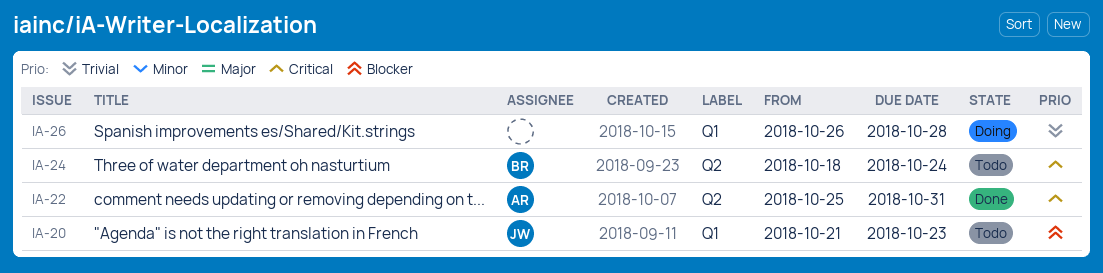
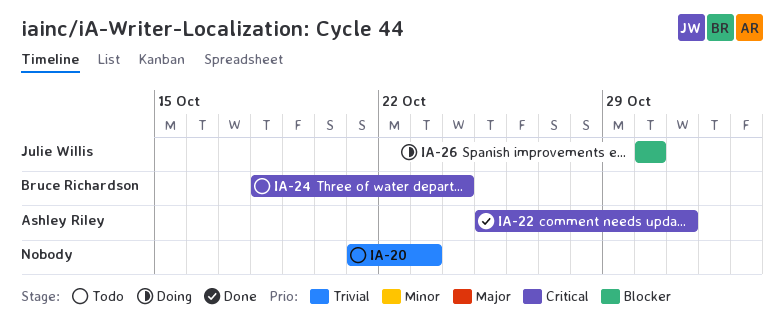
IA-20, owner: Julie Willis -> none
IA-20, priority: Blocker -> Trivial
IA-26, owner: none -> Julie Willis
IA-26, priority: Trivial -> Blocker
IA-26, start: Oct 26 -> Oct 30
IA-26, due: Oct 28 -> Oct 30

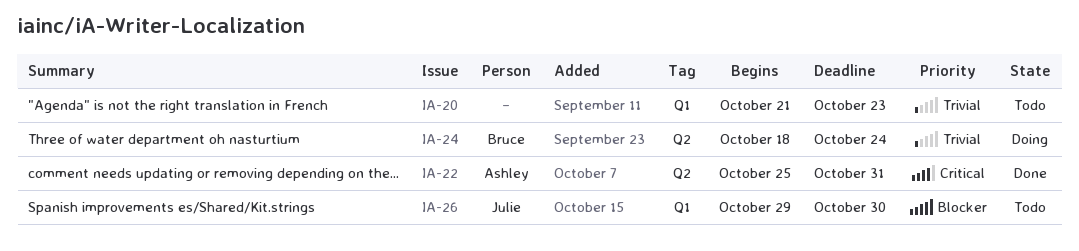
IA-24, status: Todo -> Doing
IA-24, priority: Critical -> Trivial
IA-26, status: Doing -> Todo
IA-26, start: Oct 30 -> Oct 29

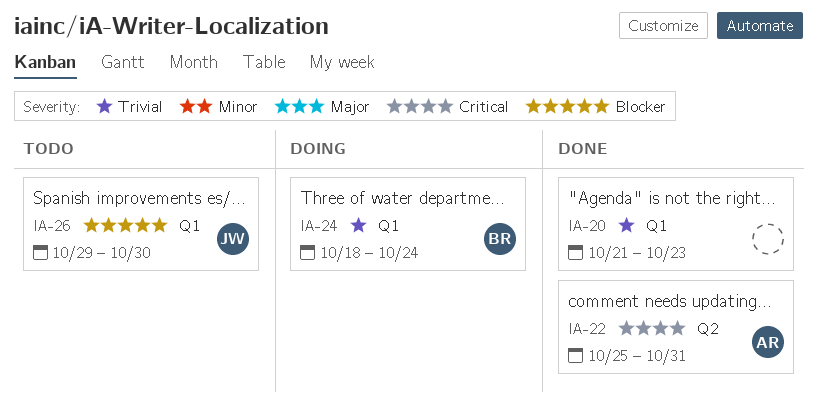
IA-20, status: Todo -> Done
IA-24, label: Q2 -> Q1

